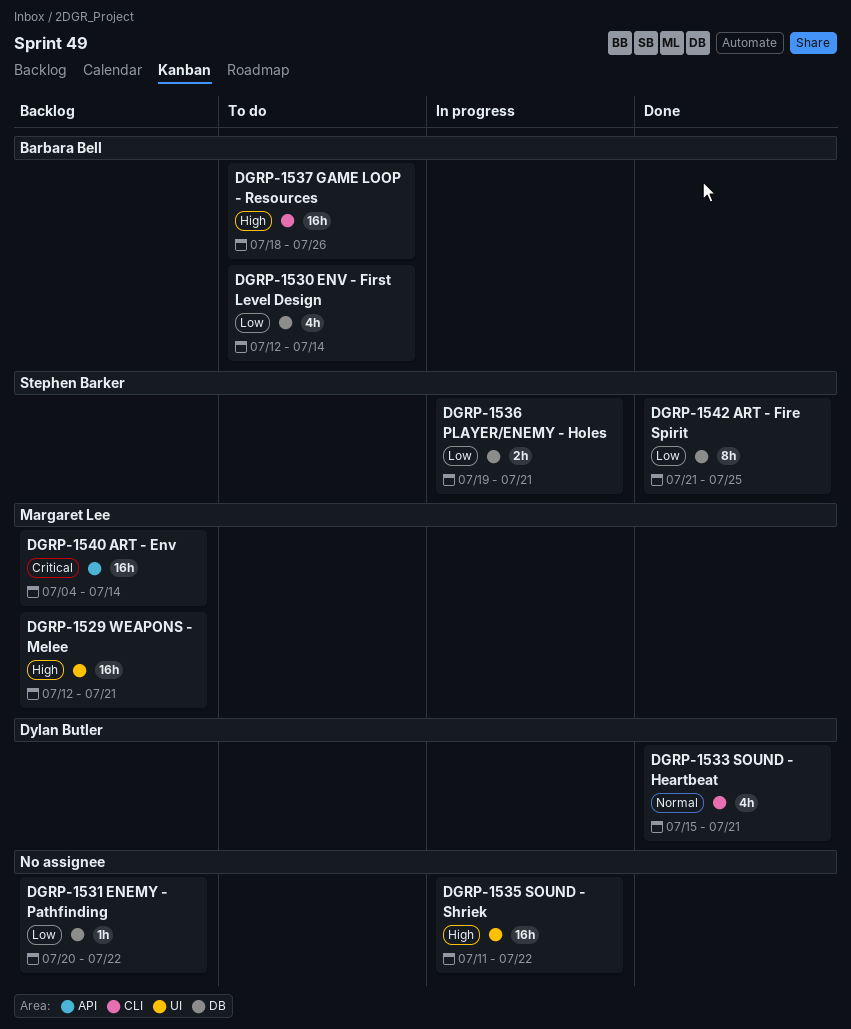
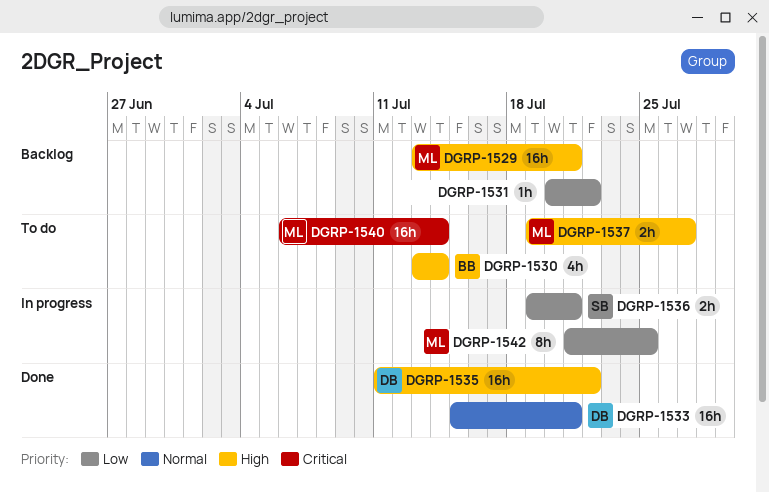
DGRP-1529, start: Jul 12 -> Jul 13
DGRP-1530, priority: Low -> High
DGRP-1530, start: Jul 12 -> Jul 13
DGRP-1533, estimate: 4h -> 16h
DGRP-1535, status: In progress -> Done
DGRP-1535, owner: none -> Dylan Butler
DGRP-1537, owner: Barbara Bell -> Margaret Lee
DGRP-1537, estimate: 16h -> 2h
DGRP-1537, start: Jul 18 -> Jul 19
DGRP-1537, due: Jul 26 -> Jul 27
DGRP-1540, status: Backlog -> To do
DGRP-1540, start: Jul 4 -> Jul 6
DGRP-1542, status: Done -> In progress
DGRP-1542, owner: Stephen Barker -> Margaret Lee

